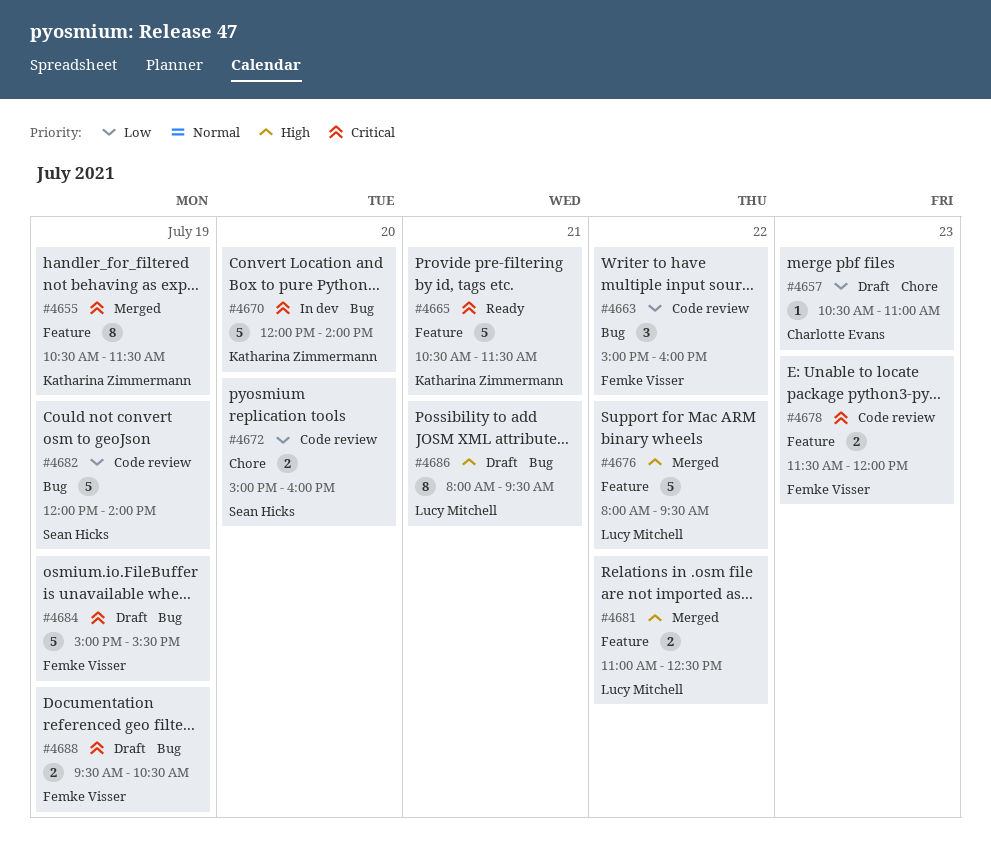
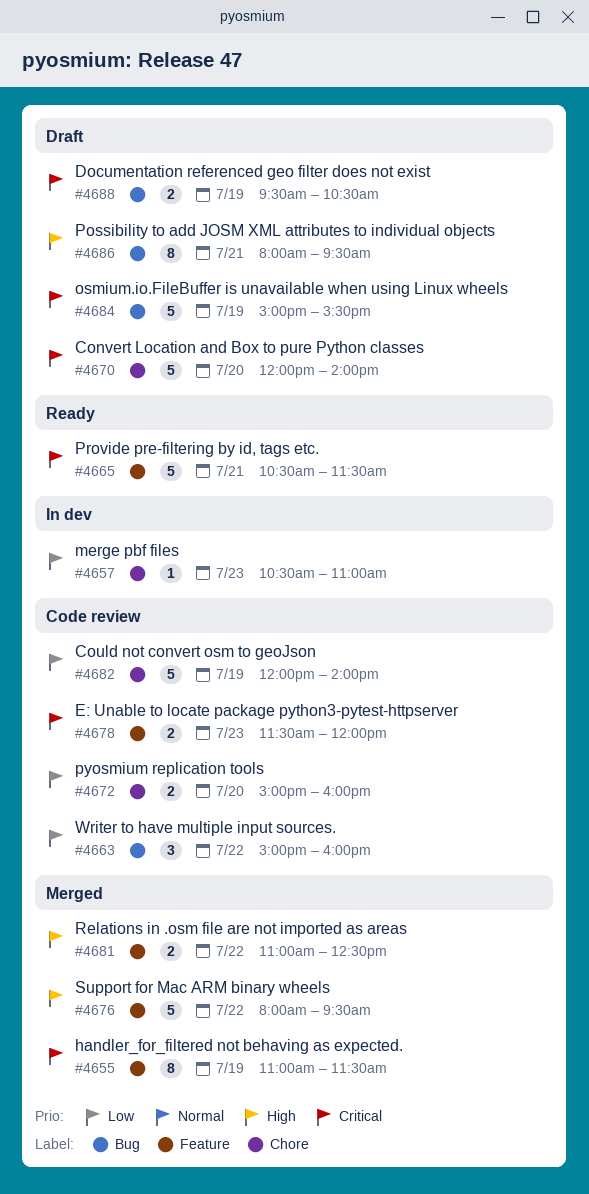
#4655, begins: 10:30 -> 11:00
#4657, status: Draft -> In dev
#4670, status: In dev -> Draft
#4670, label: Bug -> Chore
#4682, label: Bug -> Chore

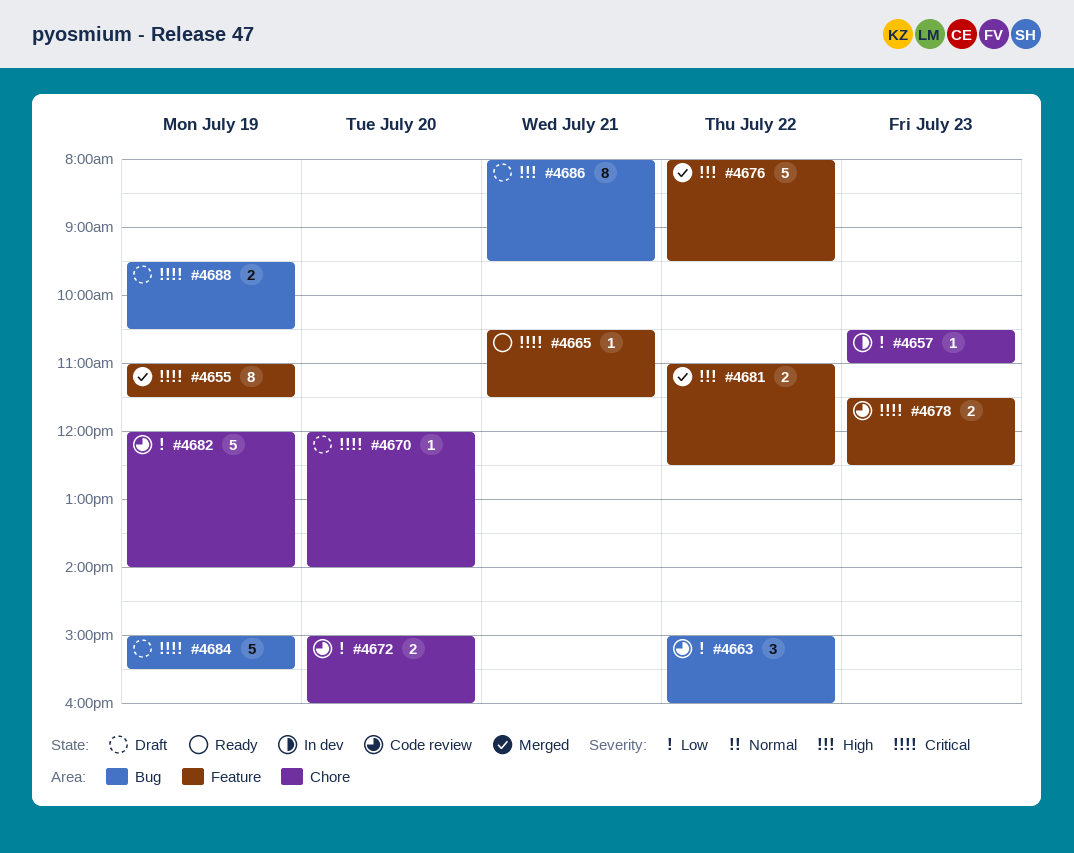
#4665, estimate: 5 -> 1
#4670, estimate: 5 -> 1
#4678, ends: 12:00 -> 12:30

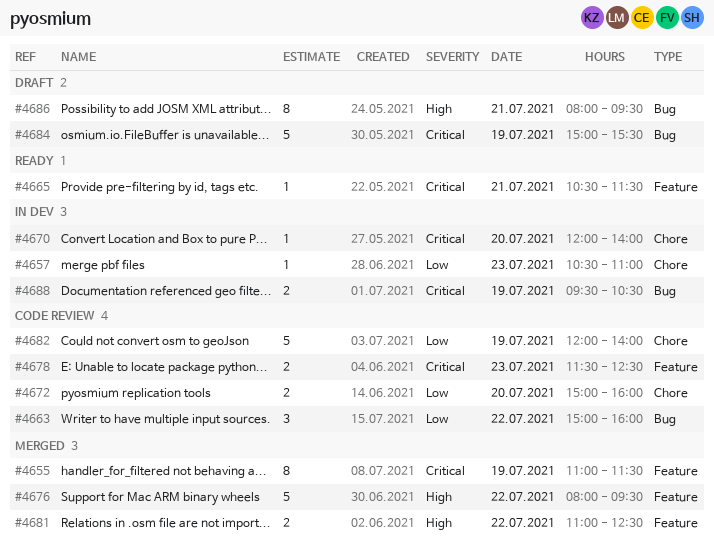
#4670, status: Draft -> In dev
#4688, status: Draft -> In dev

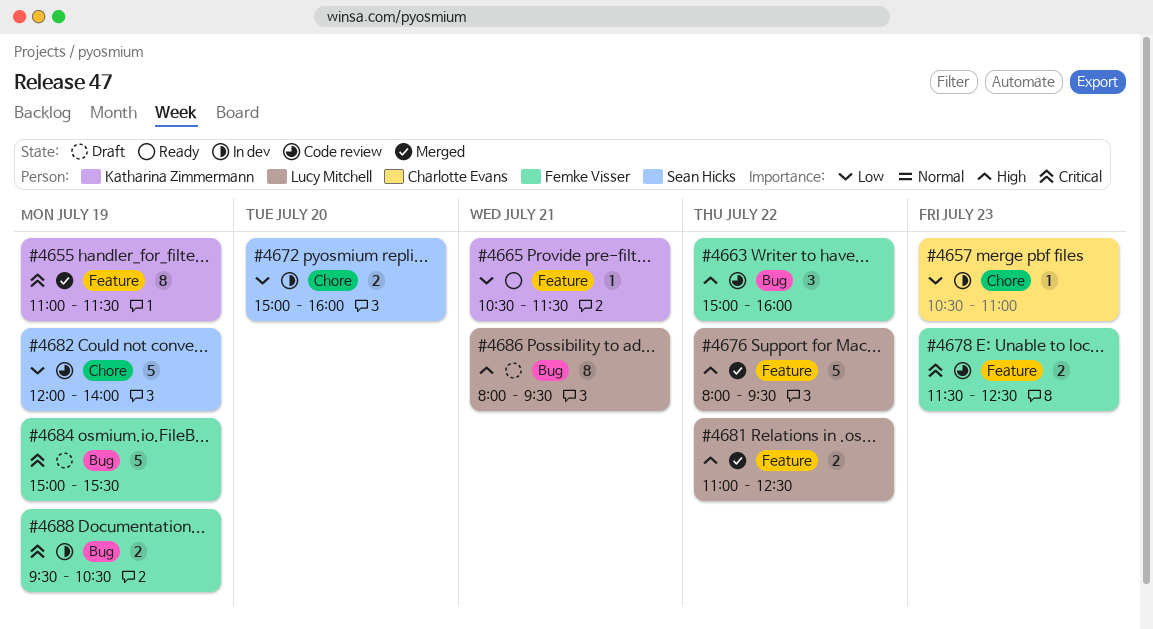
#4663, priority: Low -> High
#4665, priority: Critical -> Low
#4670: present -> none
#4672, status: Code review -> In dev

